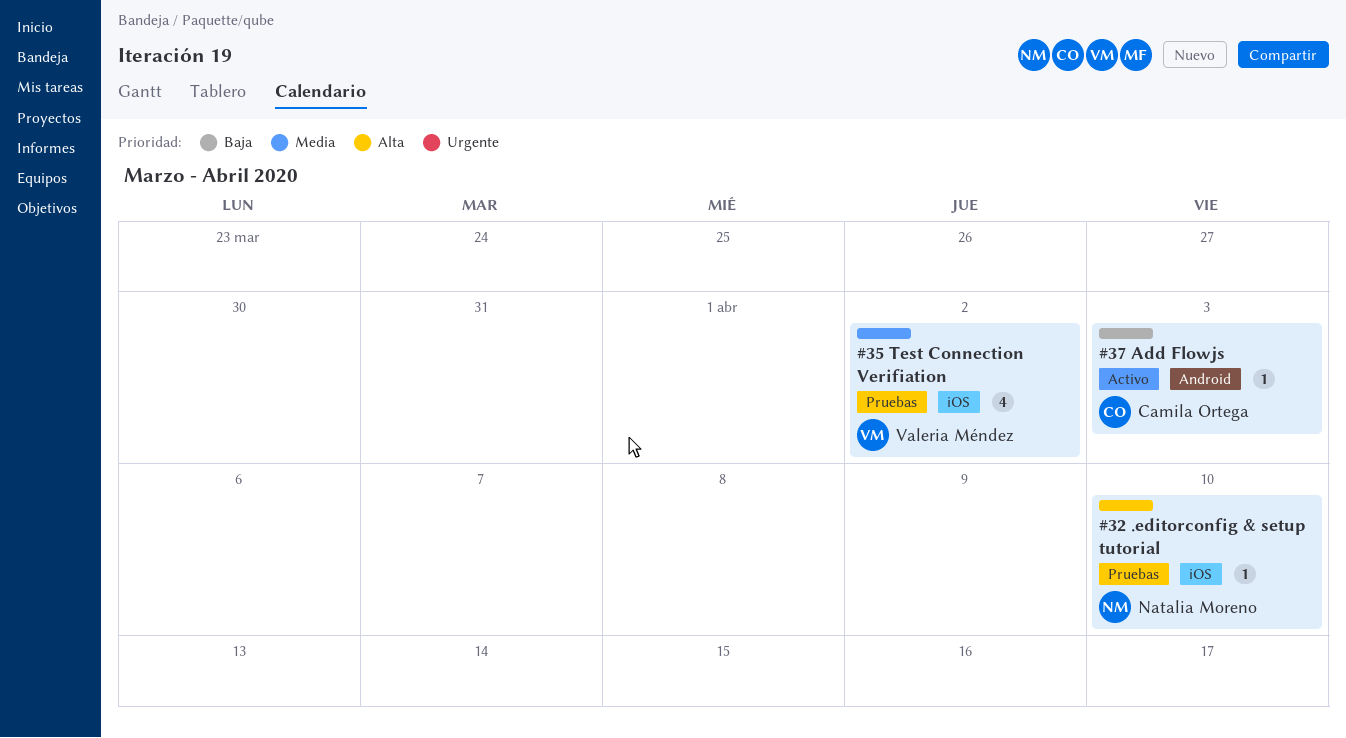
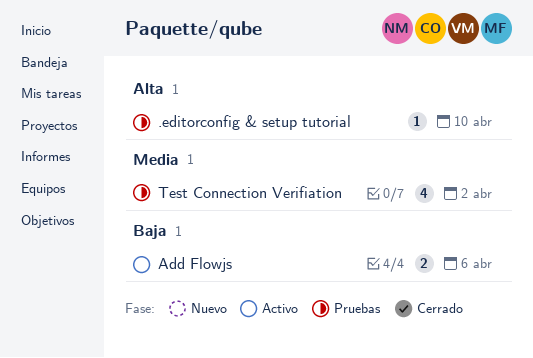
Add Flowjs, estimate: 1 -> 2
Add Flowjs, due: Apr 3 -> Apr 6

